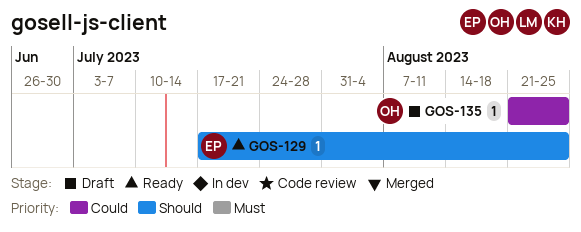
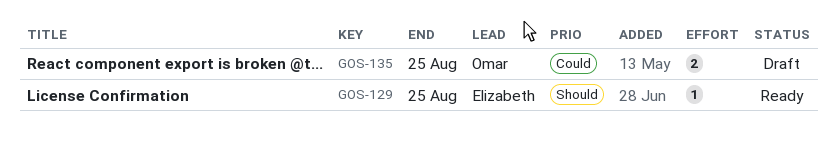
GOS-135, estimate: 1 -> 2

